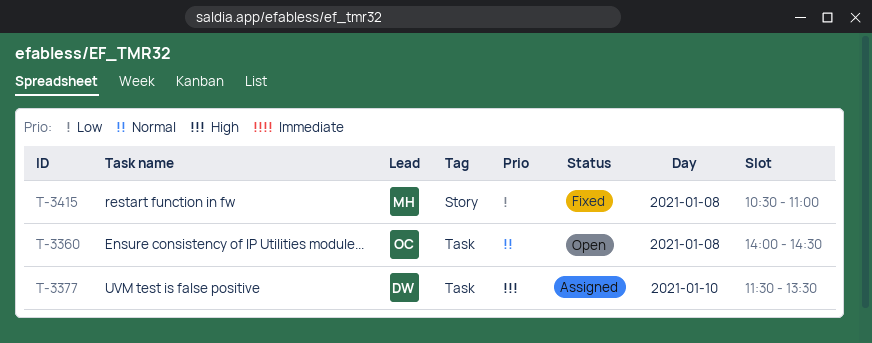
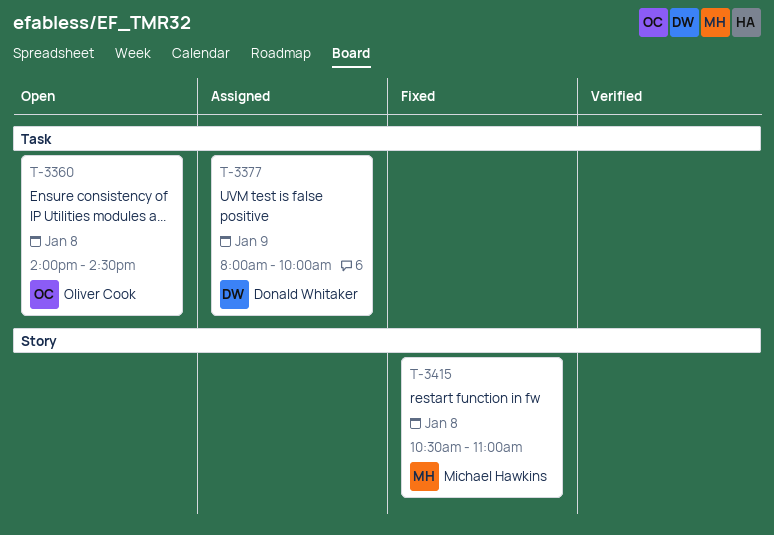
T-3377, day: Jan 10 -> Jan 9
T-3377, begins: 11:30 -> 08:00
T-3377, ends: 13:30 -> 10:00

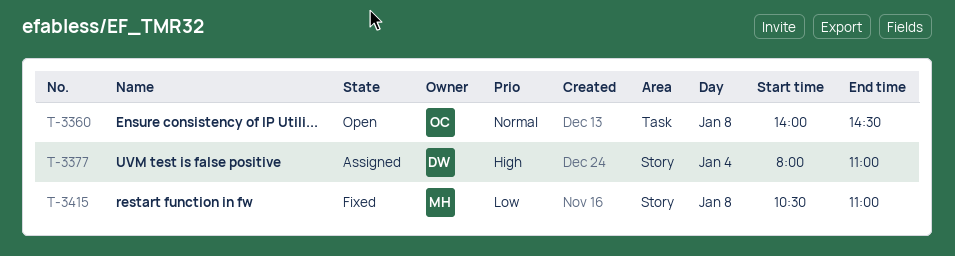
T-3377, label: Task -> Story
T-3377, day: Jan 9 -> Jan 4
T-3377, ends: 10:00 -> 11:00

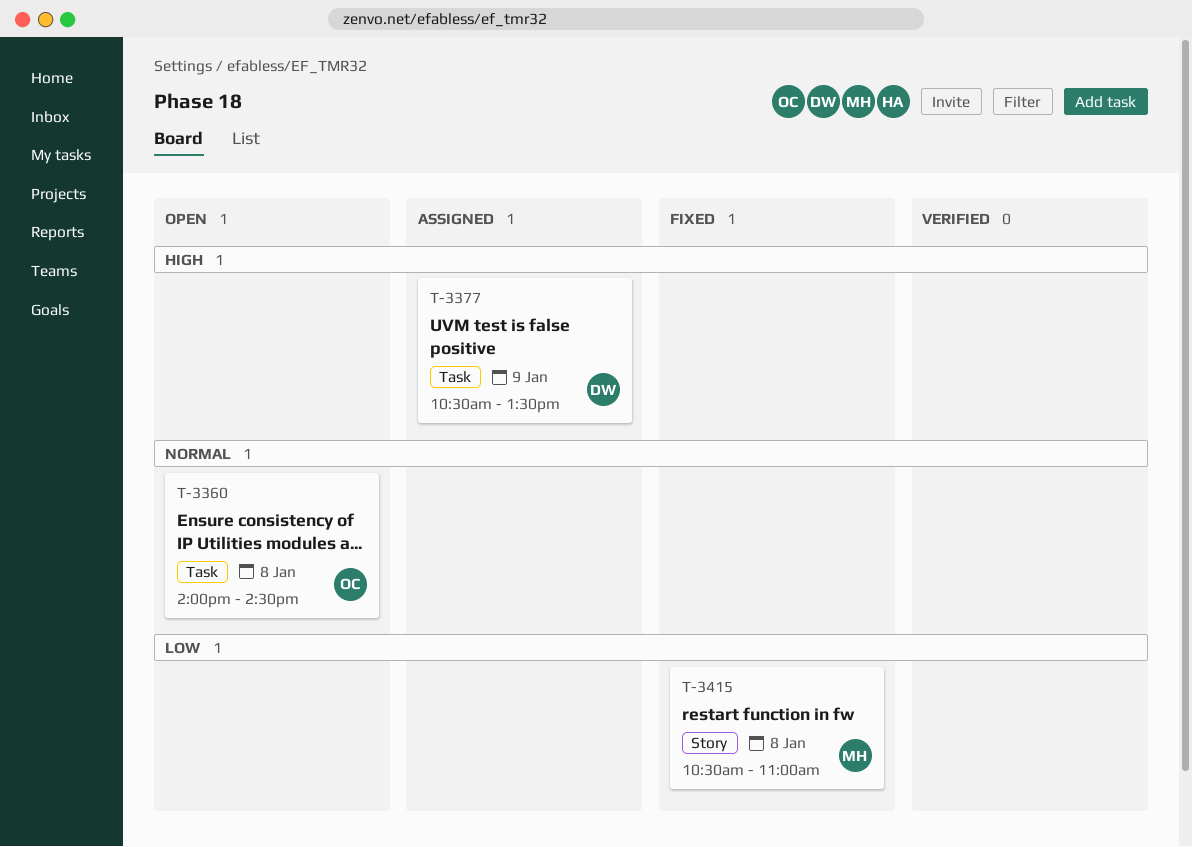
T-3377, label: Story -> Task
T-3377, day: Jan 4 -> Jan 9
T-3377, begins: 08:00 -> 10:30
T-3377, ends: 11:00 -> 13:30

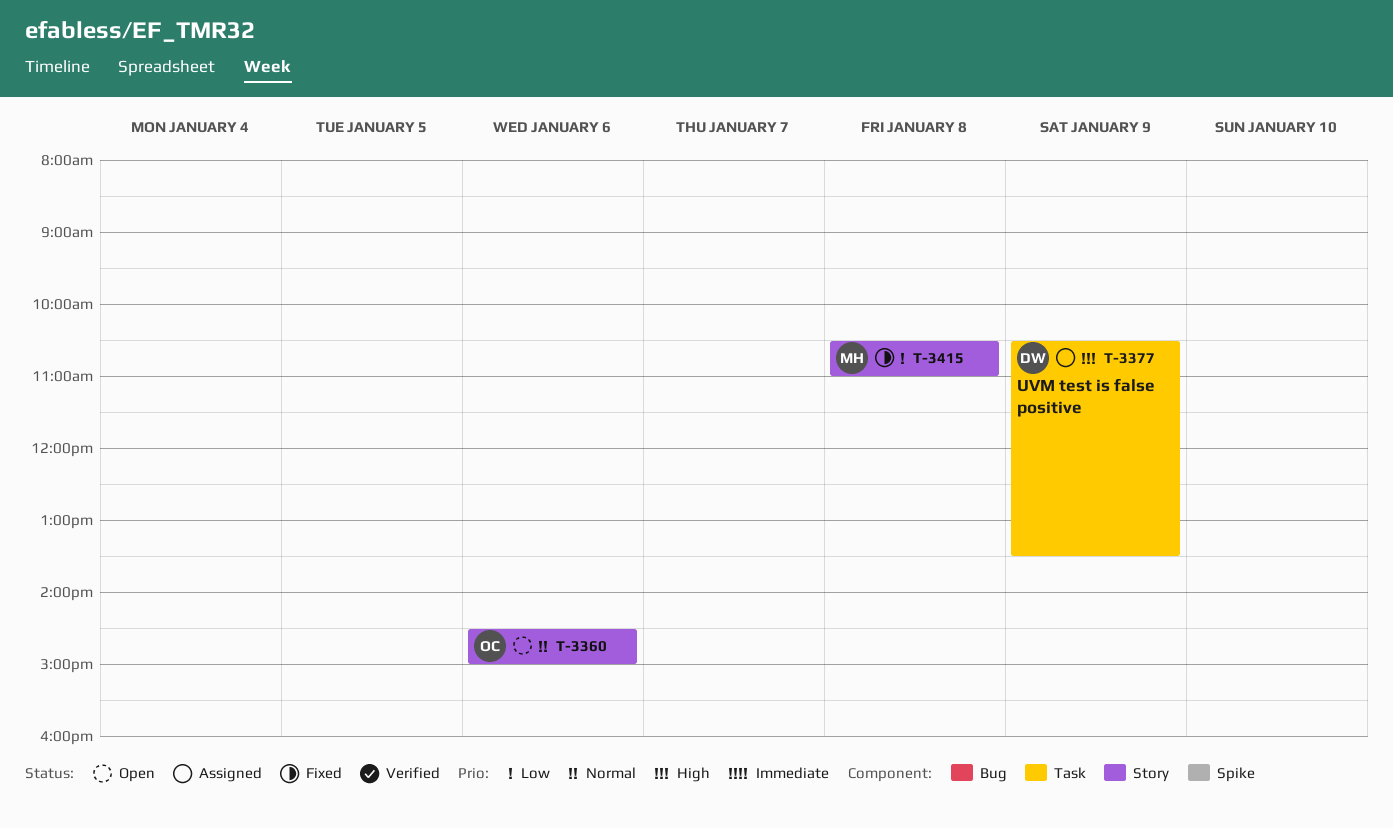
T-3360, label: Task -> Story
T-3360, day: Jan 8 -> Jan 6
T-3360, begins: 14:00 -> 14:30
T-3360, ends: 14:30 -> 15:00

